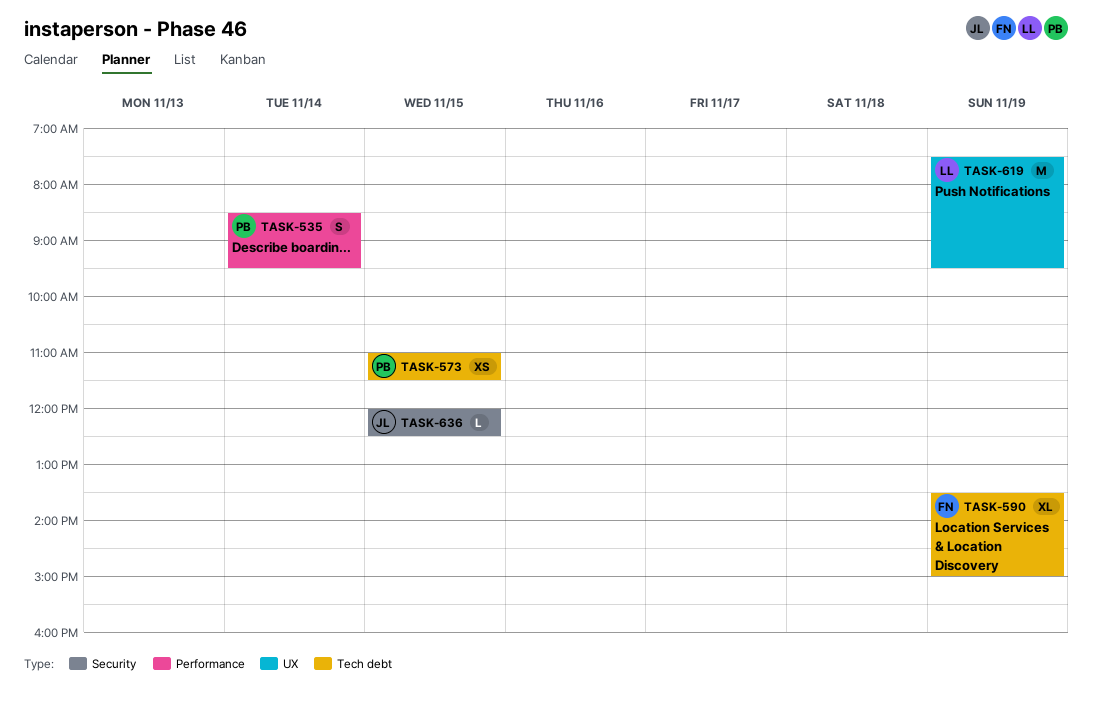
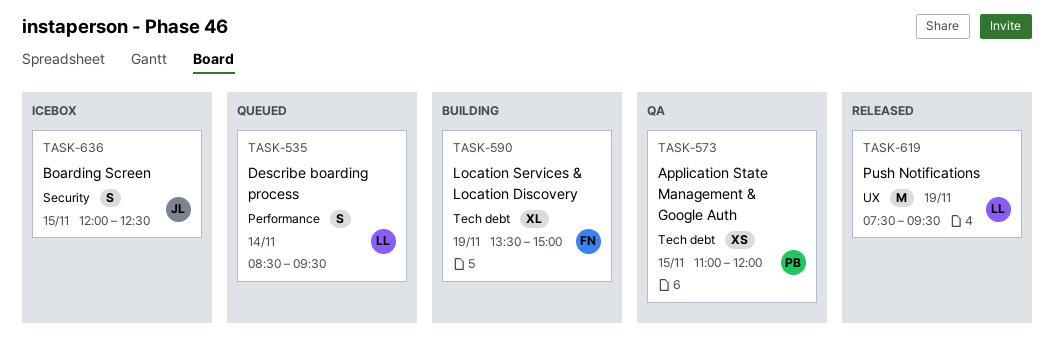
TASK-535, owner: PB -> LL
TASK-573, ends: 11:30 -> 12:00
TASK-636, estimate: L -> S

